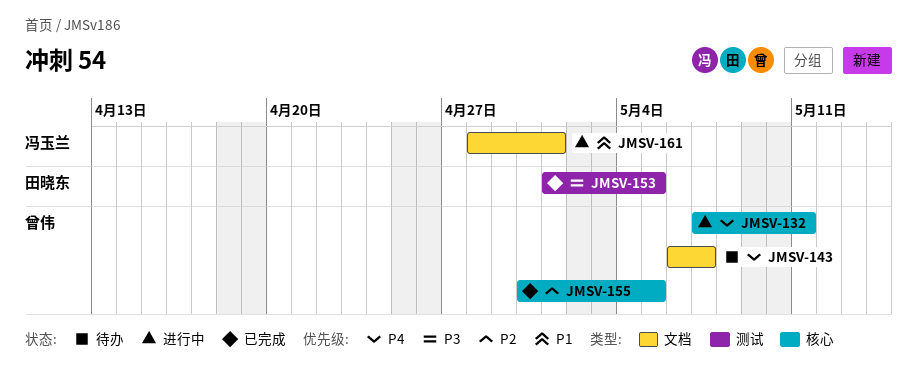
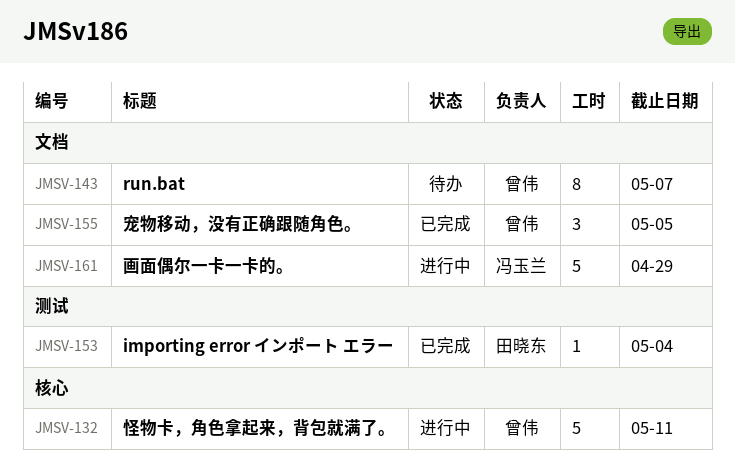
JMSV-153, due: May 5 -> May 4
JMSV-155, label: 核心 -> 文档
JMSV-161, due: May 1 -> Apr 29

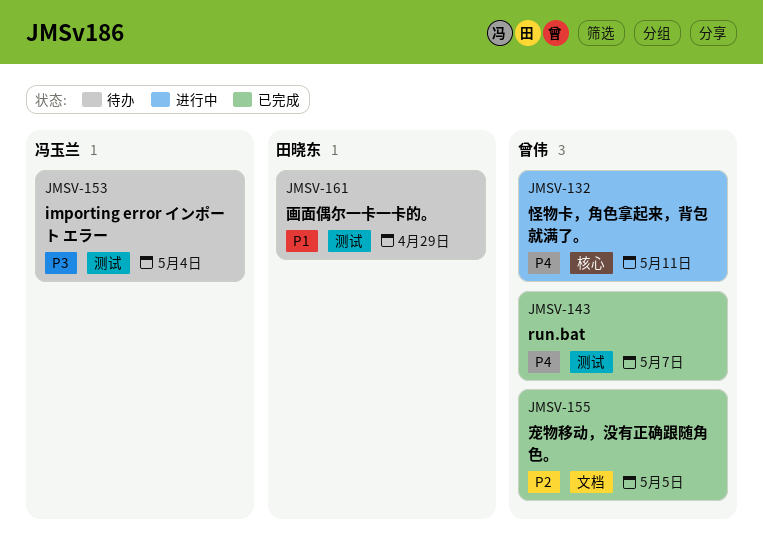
JMSV-143, status: 待办 -> 已完成
JMSV-143, label: 文档 -> 测试
JMSV-153, status: 已完成 -> 待办
JMSV-153, owner: 田晓东 -> 冯玉兰
JMSV-161, status: 进行中 -> 待办
JMSV-161, owner: 冯玉兰 -> 田晓东
JMSV-161, label: 文档 -> 测试

